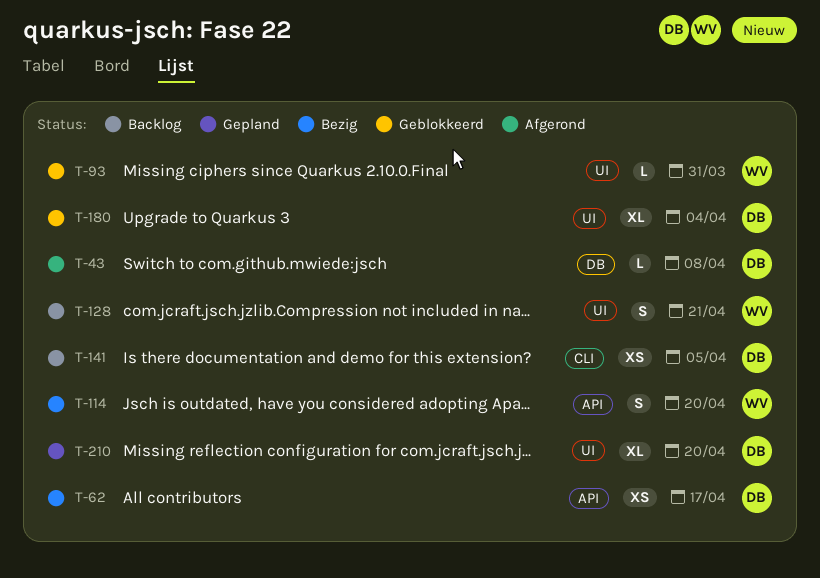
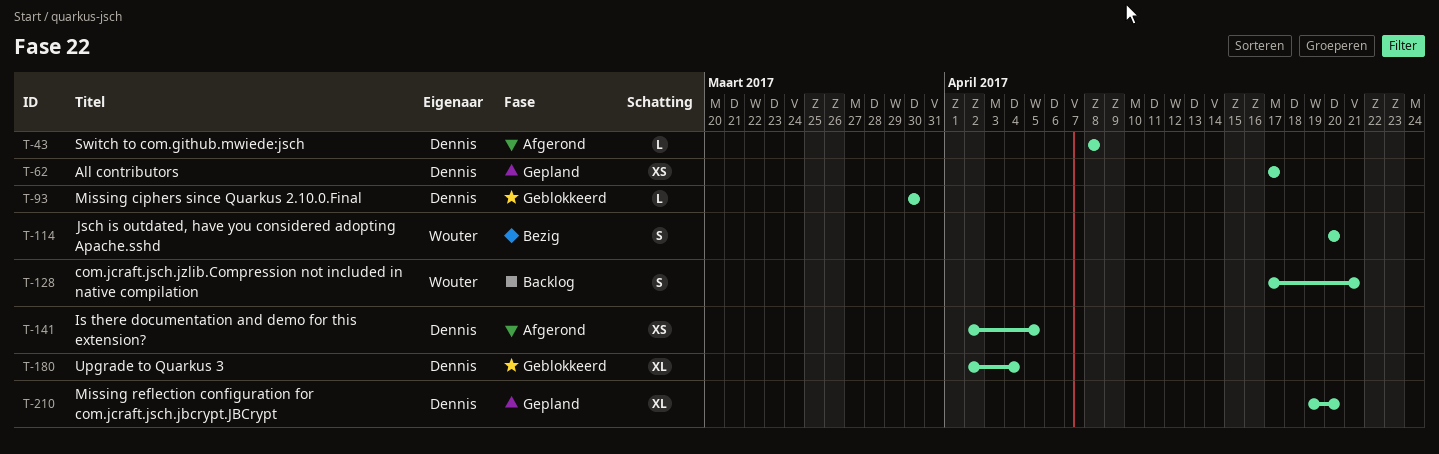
T-62, status: Bezig -> Gepland
T-93, owner: Wouter -> Dennis
T-93, due: Mar 31 -> Mar 30
T-141, status: Backlog -> Afgerond

